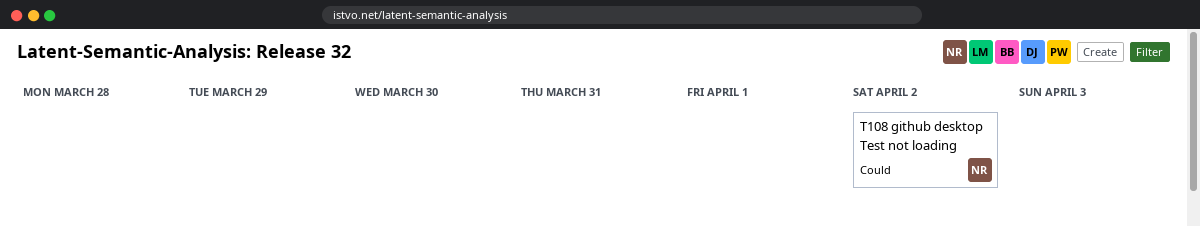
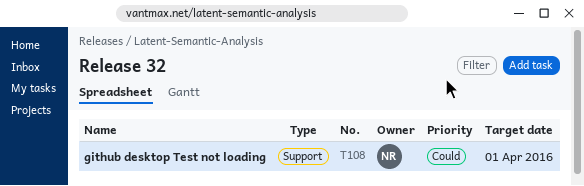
T108, due: Apr 2 -> Apr 1

